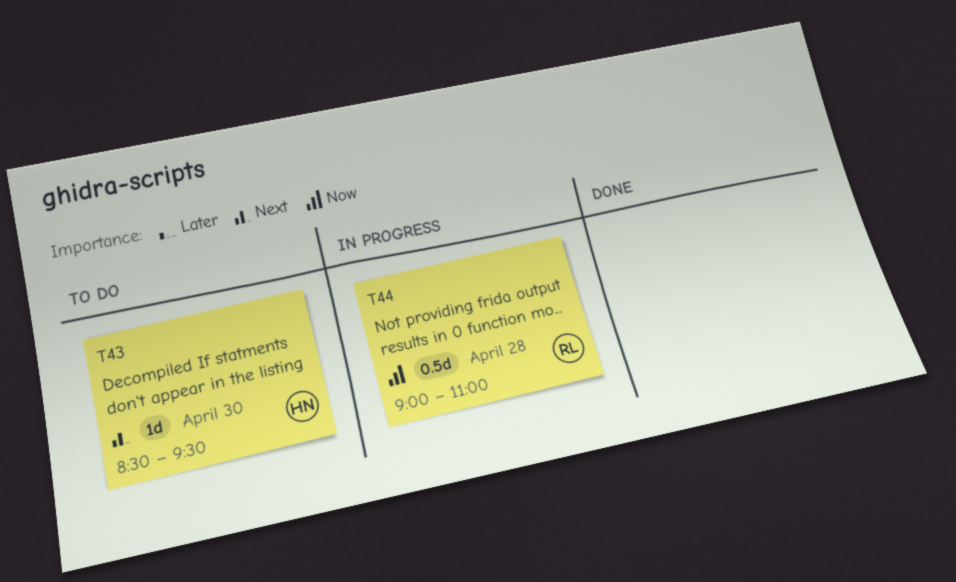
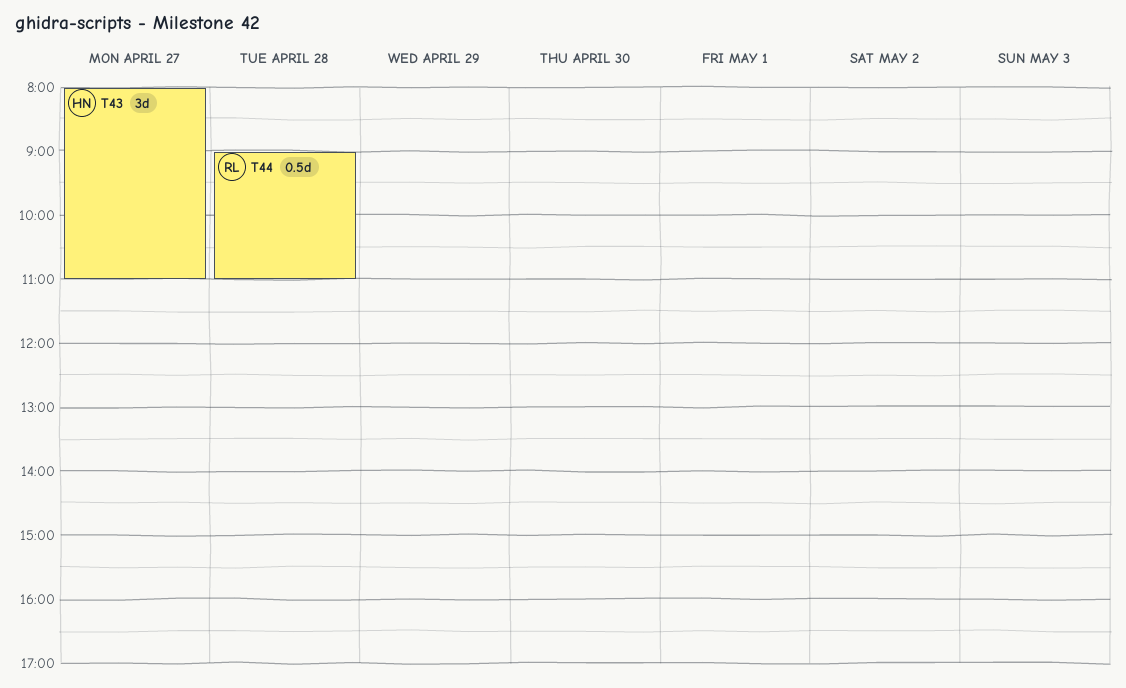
T43, estimate: 1d -> 3d
T43, day: Apr 30 -> Apr 27
T43, begins: 08:30 -> 08:00
T43, ends: 09:30 -> 11:00

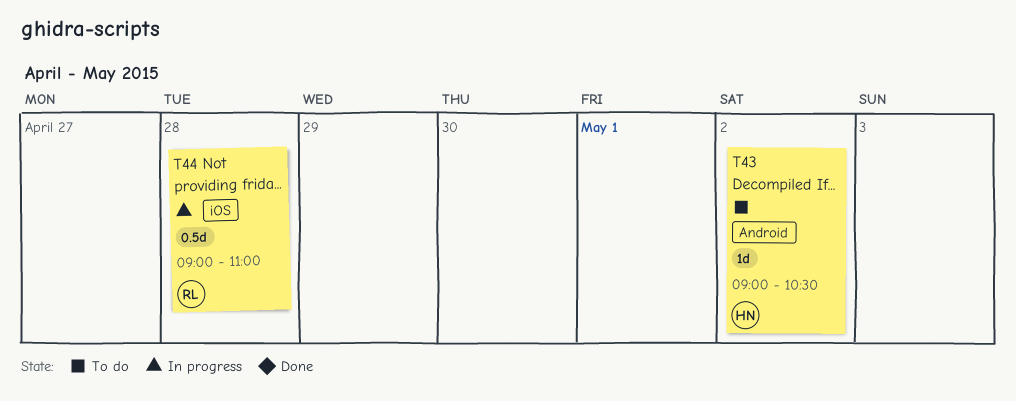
T43, estimate: 3d -> 1d
T43, day: Apr 27 -> May 2
T43, begins: 08:00 -> 09:00
T43, ends: 11:00 -> 10:30

